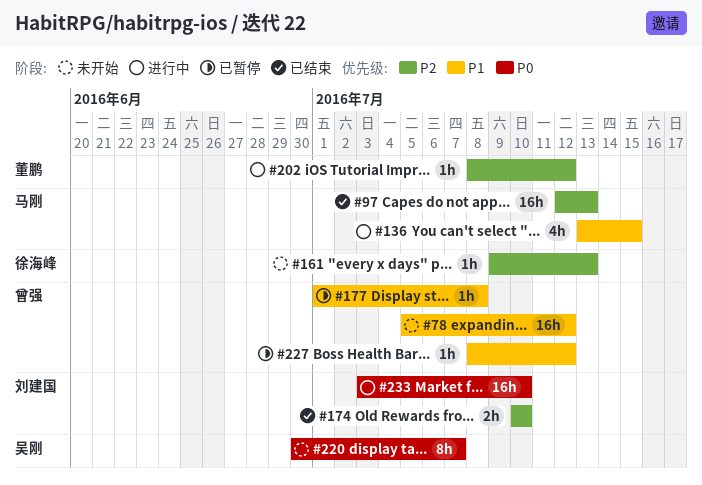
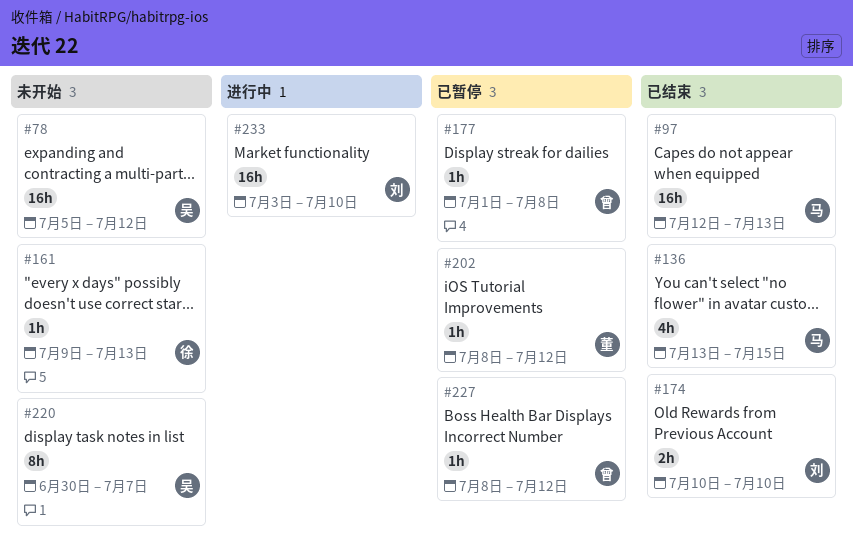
#78, owner: 曾强 -> 吴刚
#136, status: 进行中 -> 已结束
#202, status: 进行中 -> 已暂停

